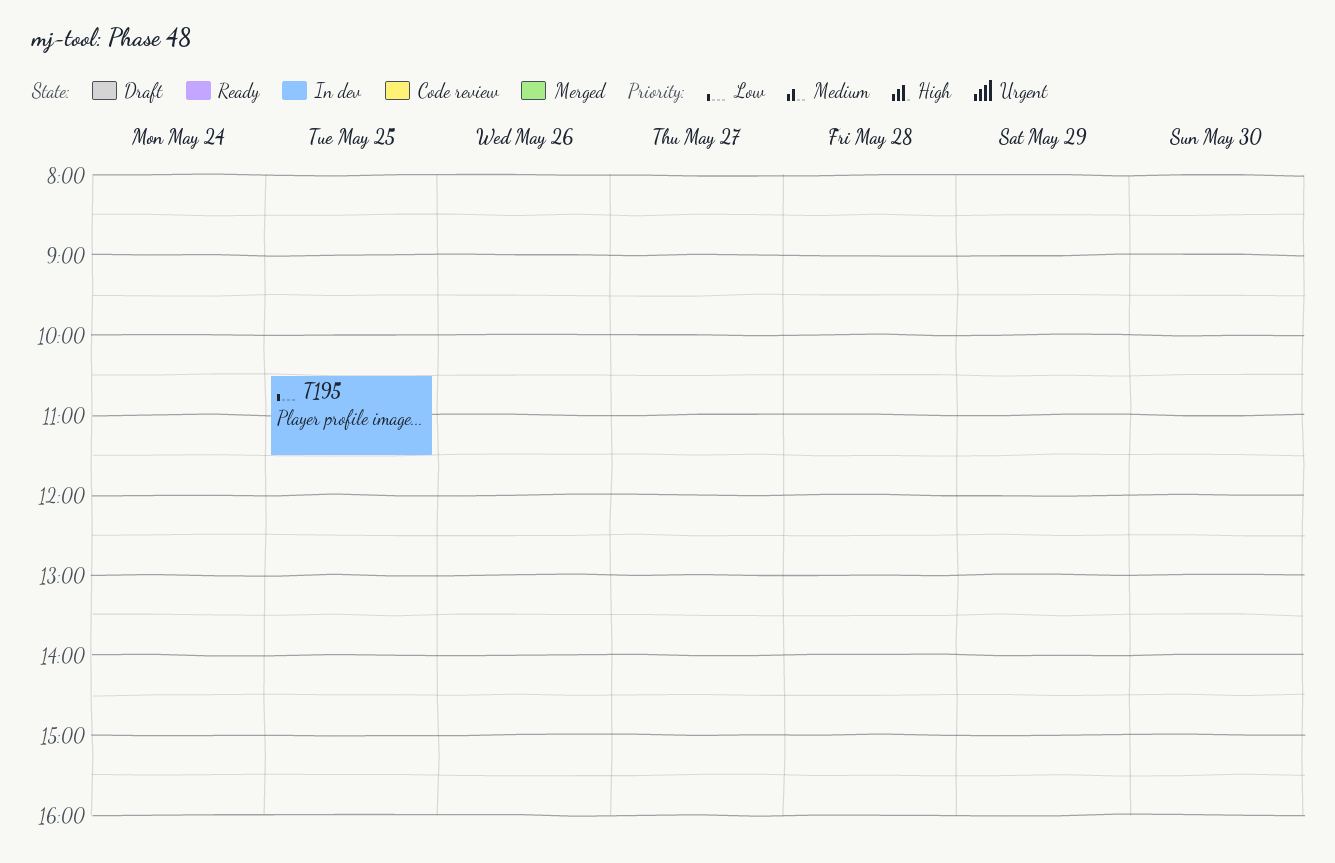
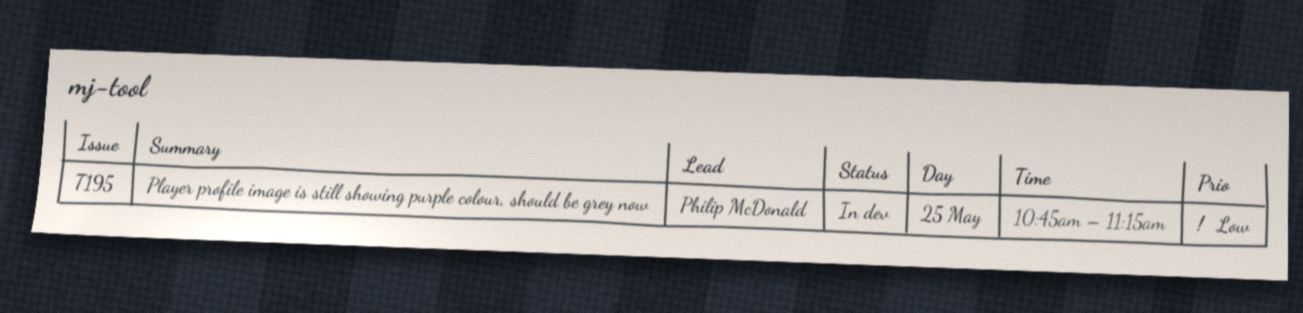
T195, begins: 10:30 -> 10:45
T195, ends: 11:30 -> 11:15

